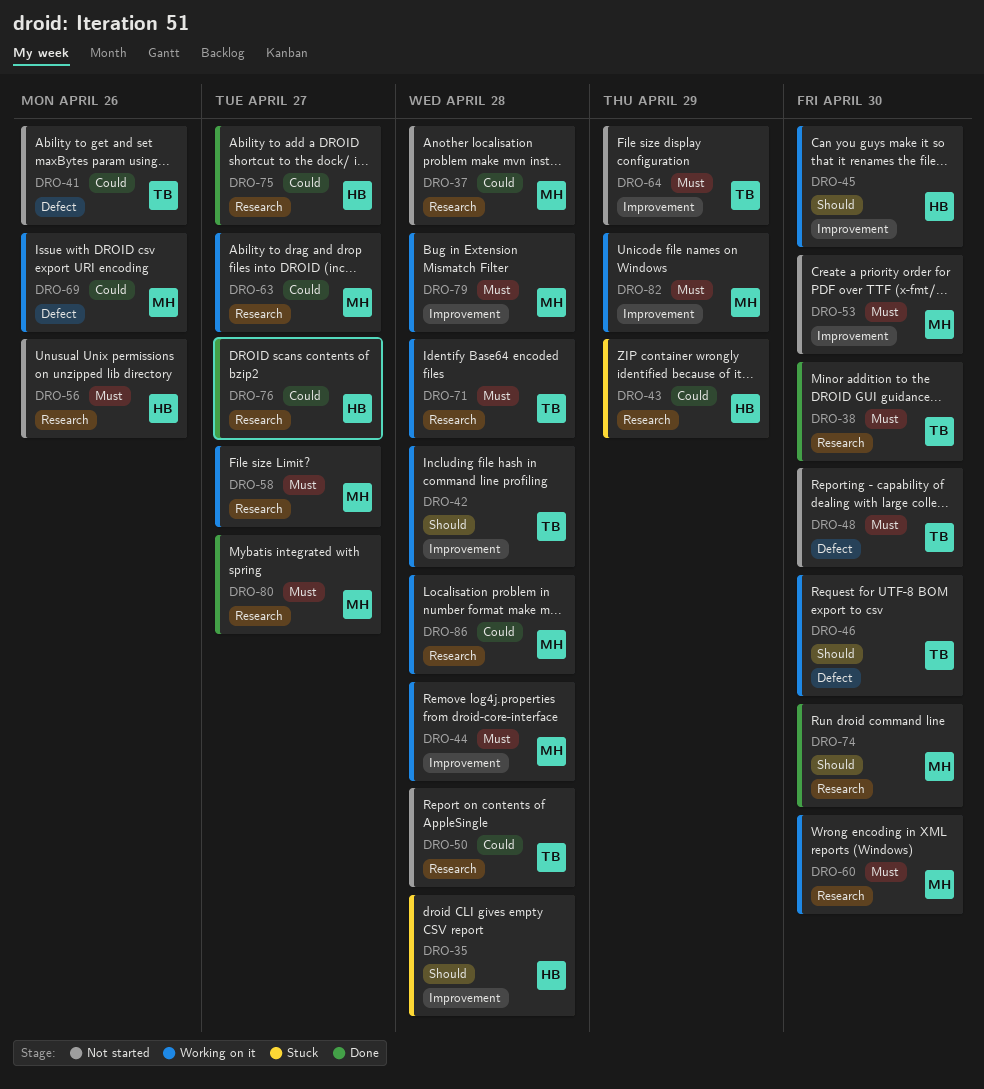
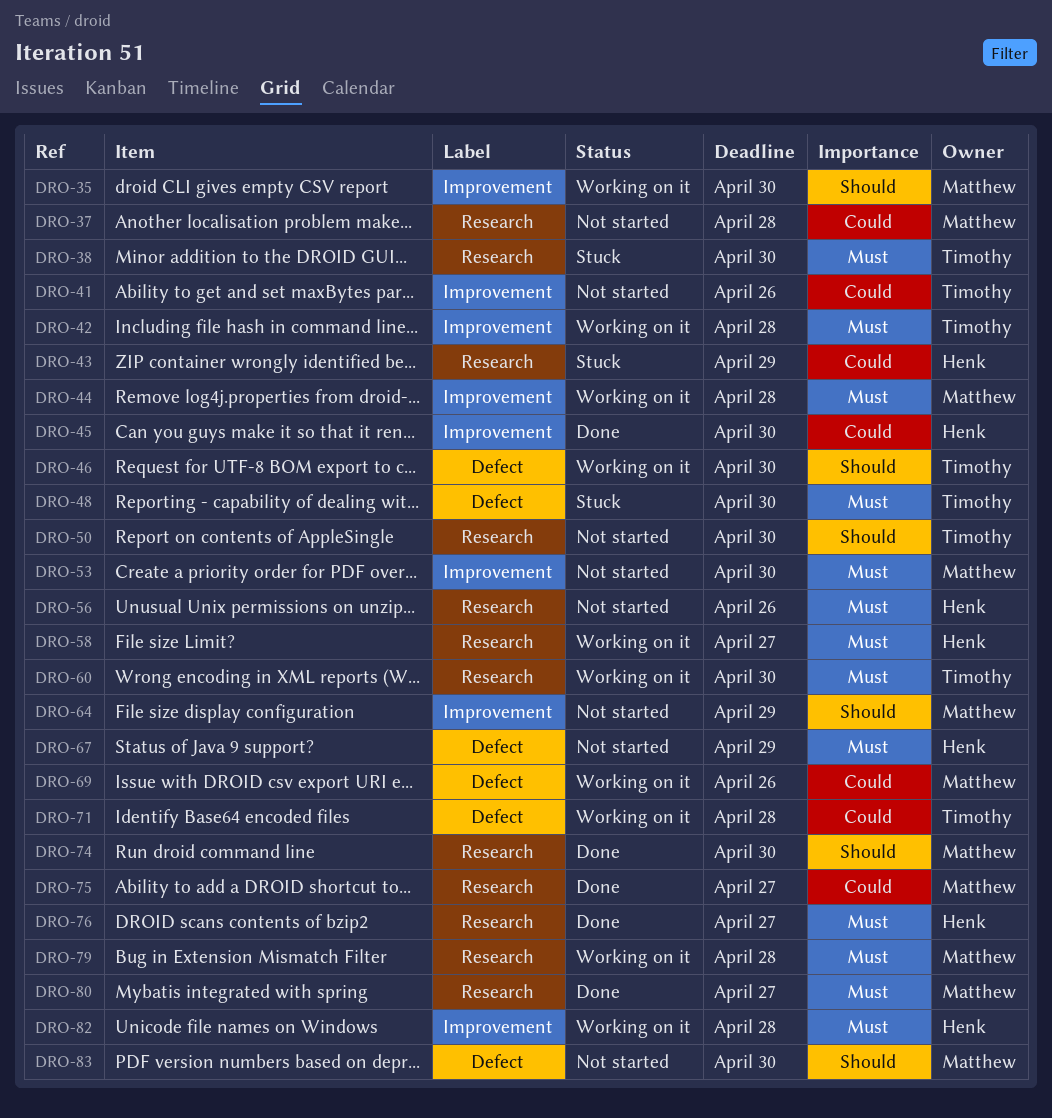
DRO-35, status: Stuck -> Working on it
DRO-35, owner: Henk -> Matthew
DRO-35, due: Apr 28 -> Apr 30
DRO-38, status: Done -> Stuck
DRO-41, label: Defect -> Improvement
DRO-42, priority: Should -> Must
DRO-45, status: Working on it -> Done
DRO-45, priority: Should -> Could
DRO-48, status: Not started -> Stuck
DRO-50, priority: Could -> Should
DRO-50, due: Apr 28 -> Apr 30
DRO-58, owner: Matthew -> Henk
DRO-60, owner: Matthew -> Timothy
DRO-63: present -> none
DRO-64, owner: Timothy -> Matthew
DRO-64, priority: Must -> Should
DRO-67: none -> present
DRO-71, priority: Must -> Could
DRO-71, label: Research -> Defect
DRO-75, owner: Henk -> Matthew
DRO-76, priority: Could -> Must
DRO-79, label: Improvement -> Research
DRO-82, owner: Matthew -> Henk
DRO-82, due: Apr 29 -> Apr 28
DRO-83: none -> present
DRO-86: present -> none

